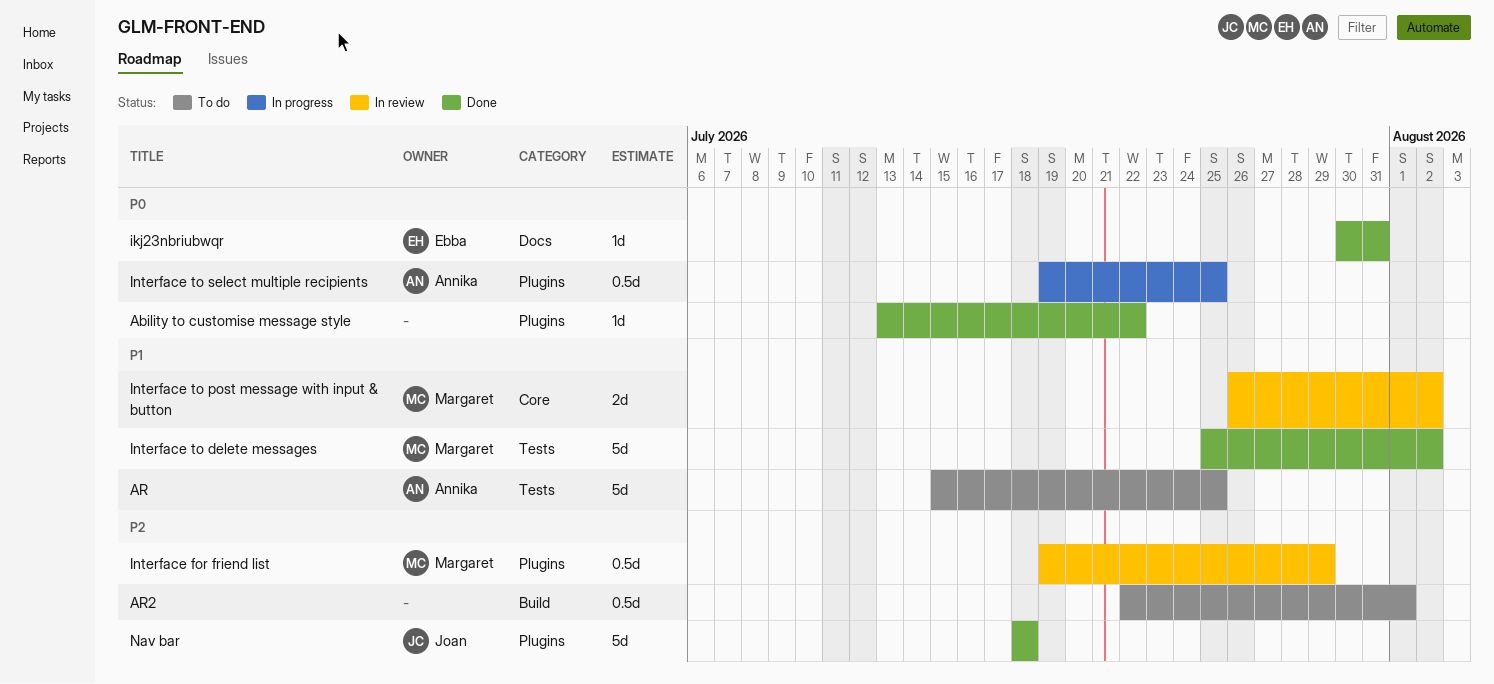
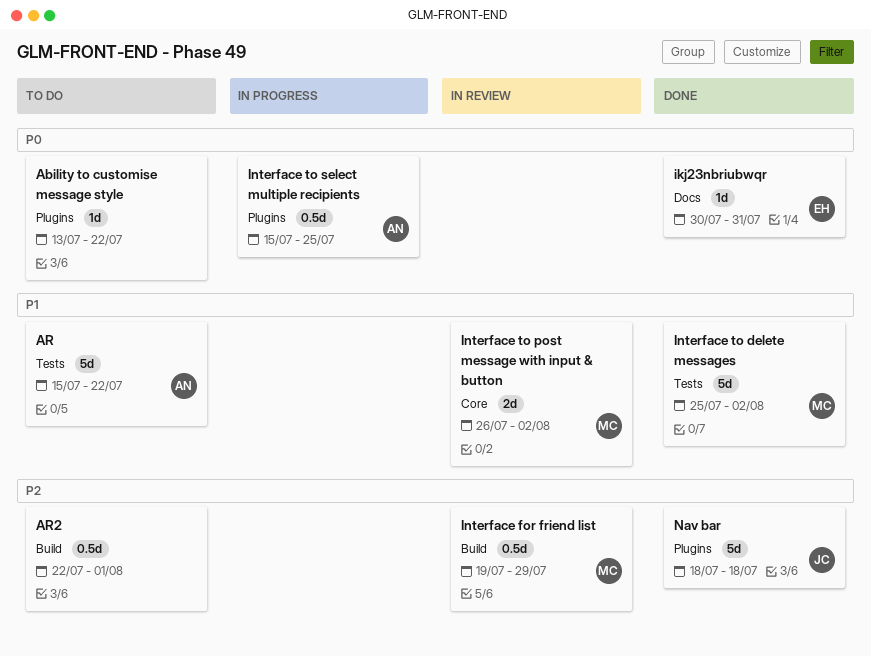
Ability to customise message style, status: Done -> To do
AR, due: Jul 25 -> Jul 22
Interface for friend list, label: Plugins -> Build
Interface to select multiple recipients, start: Jul 19 -> Jul 15

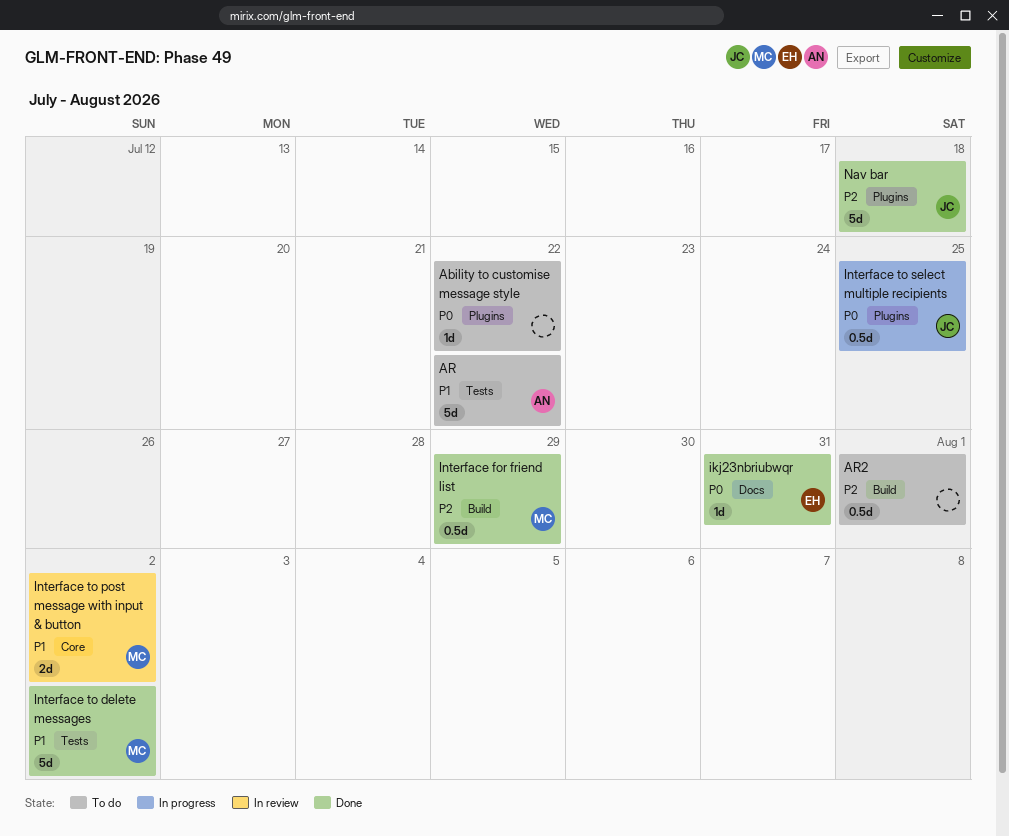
Interface for friend list, status: In review -> Done
Interface to select multiple recipients, owner: AN -> JC

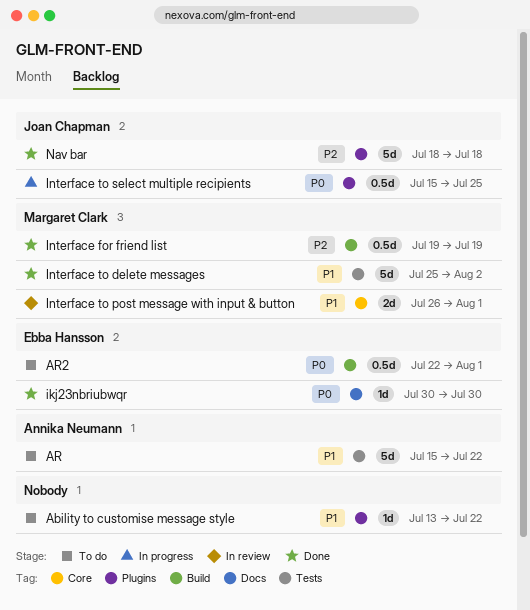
Ability to customise message style, priority: P0 -> P1
AR2, owner: none -> Ebba Hansson
AR2, priority: P2 -> P0
ikj23nbriubwqr, due: Jul 31 -> Jul 30
Interface for friend list, due: Jul 29 -> Jul 19
Interface to post message with input & button, due: Aug 2 -> Aug 1

